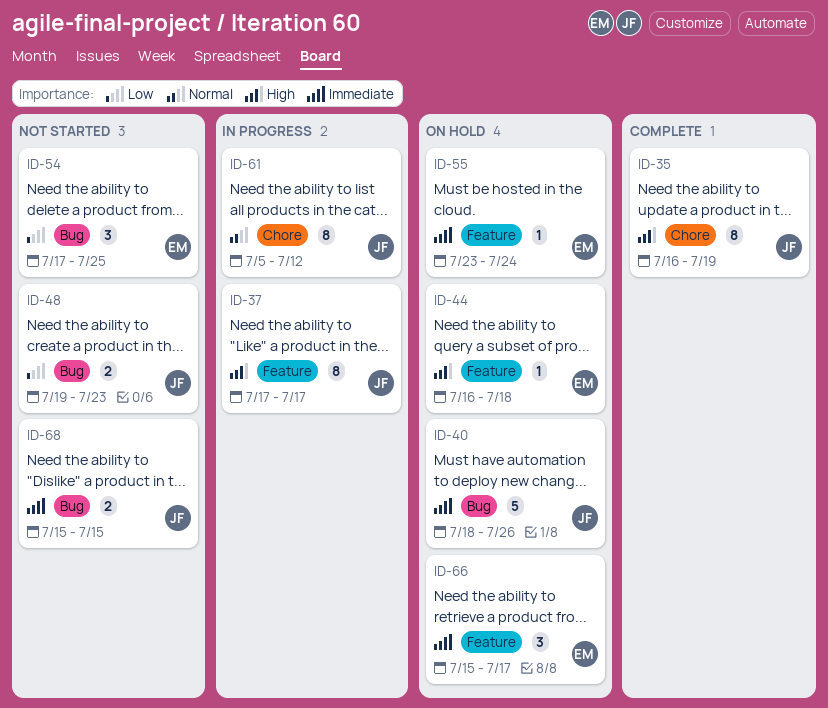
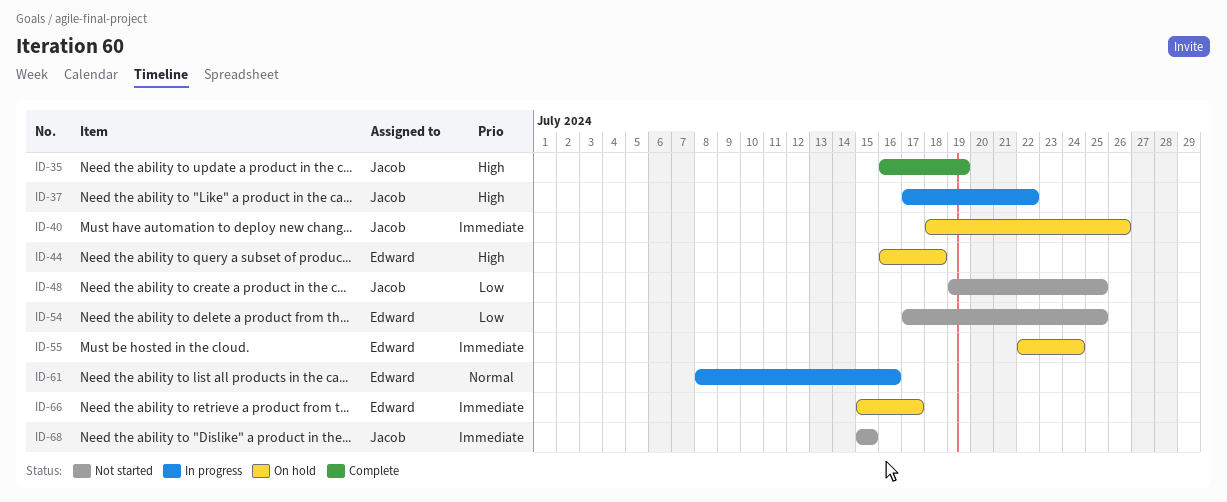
ID-37, due: Jul 17 -> Jul 22
ID-48, due: Jul 23 -> Jul 25
ID-55, start: Jul 23 -> Jul 22
ID-61, owner: Jacob -> Edward
ID-61, start: Jul 5 -> Jul 8
ID-61, due: Jul 12 -> Jul 16

